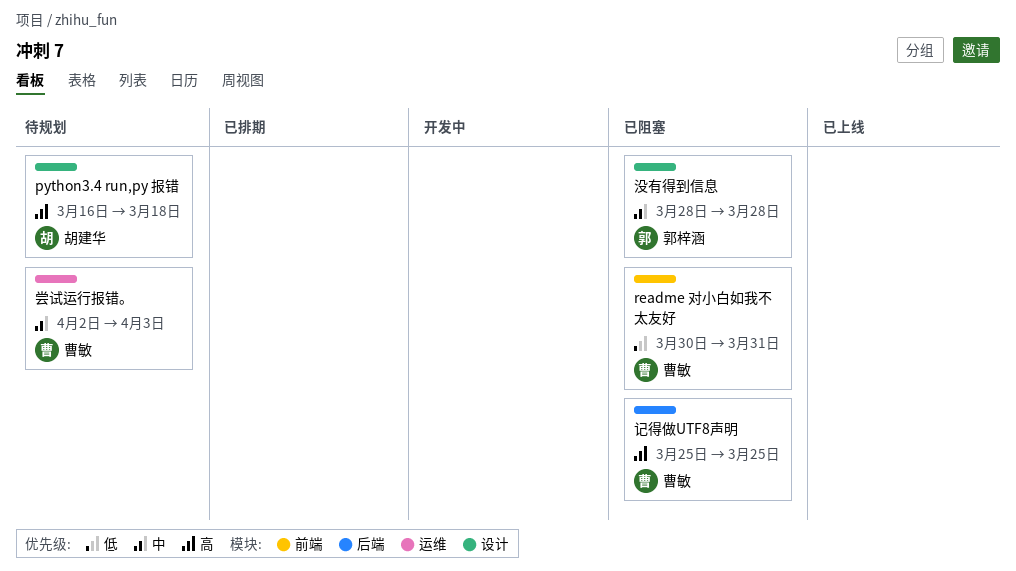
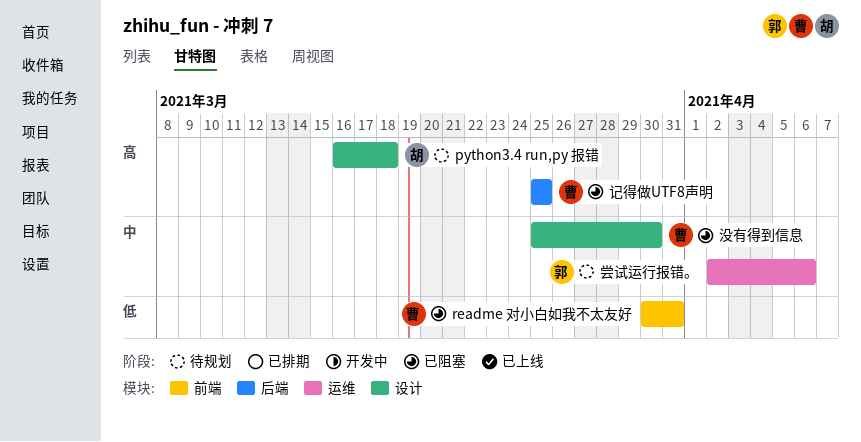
尝试运行报错。, owner: 曹敏 -> 郭梓涵
尝试运行报错。, due: Apr 3 -> Apr 6
没有得到信息, owner: 郭梓涵 -> 曹敏
没有得到信息, start: Mar 28 -> Mar 25
没有得到信息, due: Mar 28 -> Mar 30

